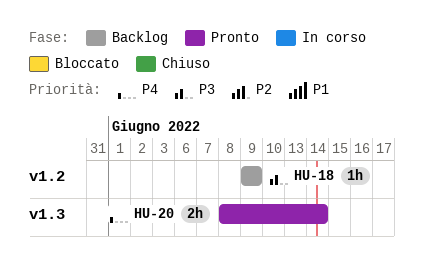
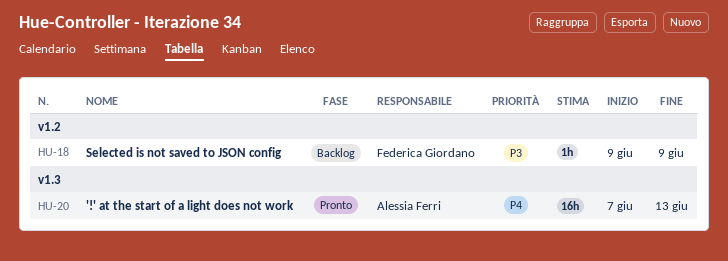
HU-20, estimate: 2h -> 16h
HU-20, start: Jun 8 -> Jun 7
HU-20, due: Jun 14 -> Jun 13

